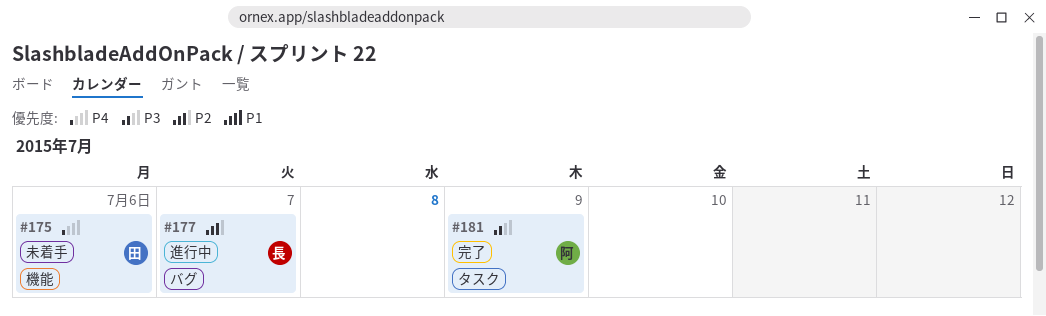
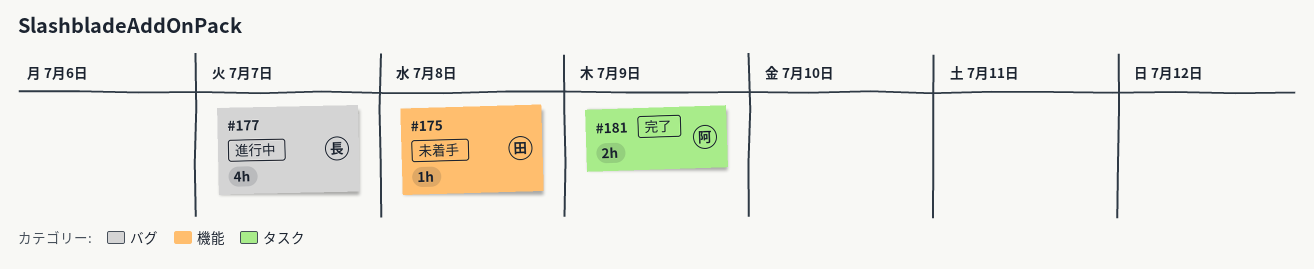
#175, due: Jul 6 -> Jul 8

